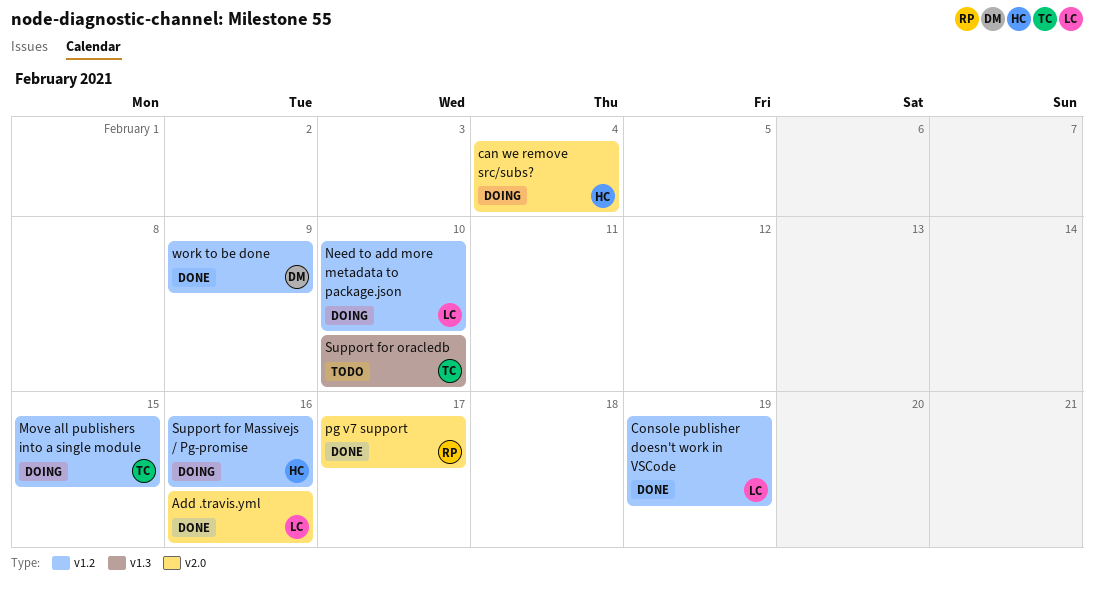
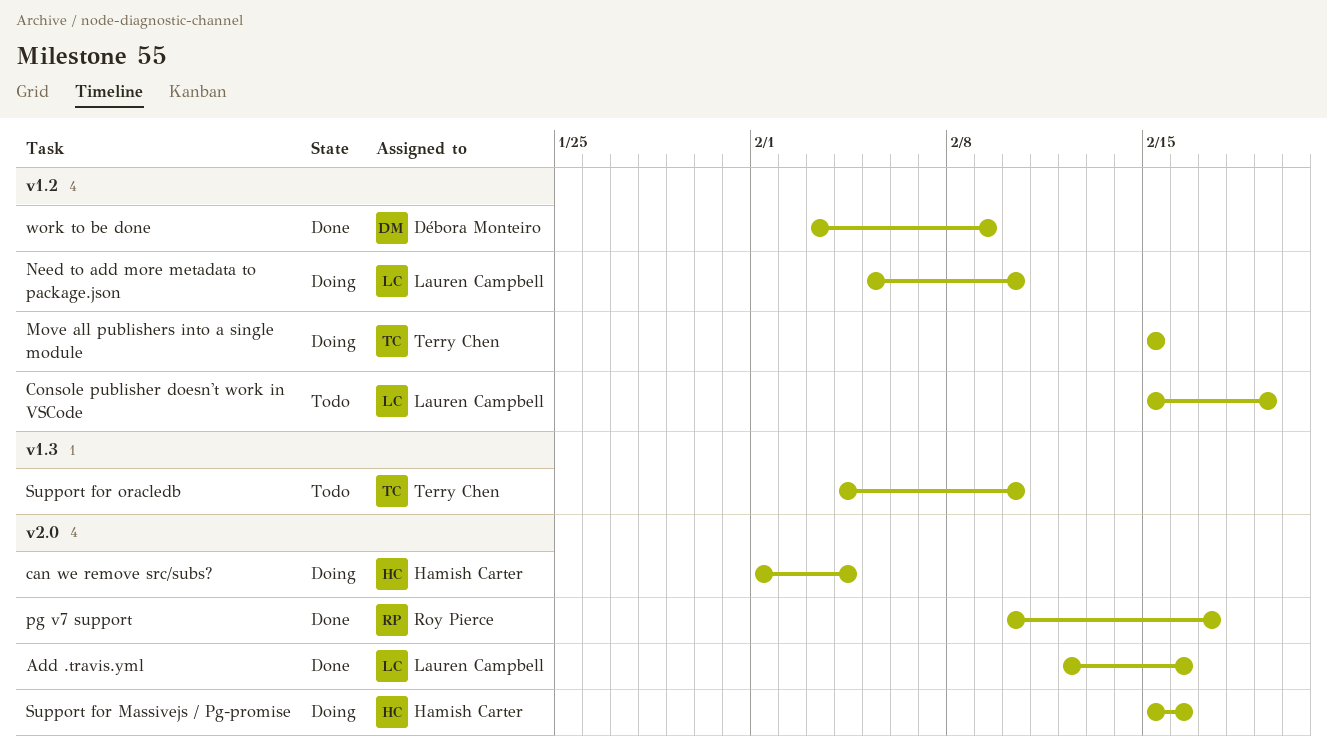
Console publisher doesn't work in VSCode, status: Done -> Todo
Support for Massivejs / Pg-promise, label: v1.2 -> v2.0

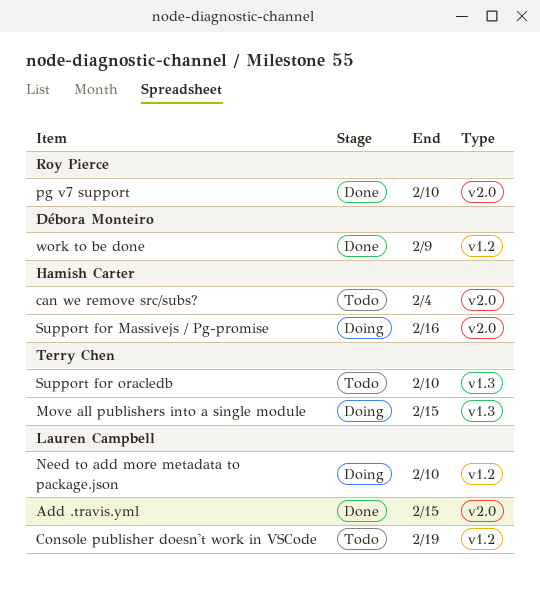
Add .travis.yml, due: Feb 16 -> Feb 15
can we remove src/subs?, status: Doing -> Todo
Move all publishers into a single module, label: v1.2 -> v1.3
pg v7 support, due: Feb 17 -> Feb 10

